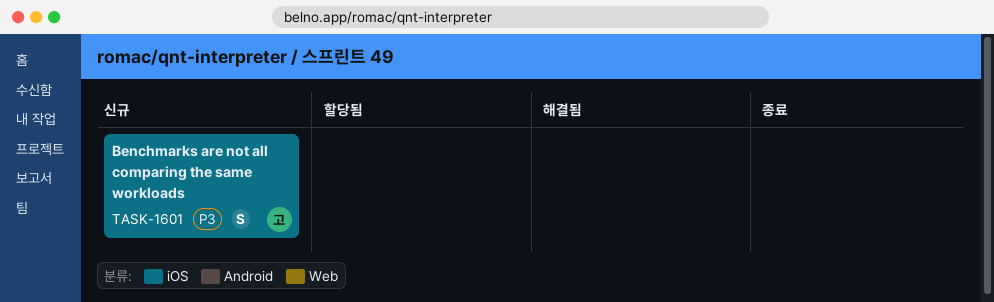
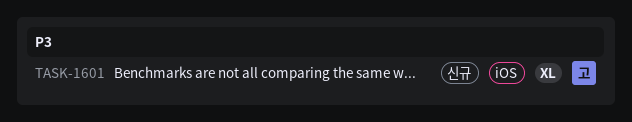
TASK-1601, estimate: S -> XL

